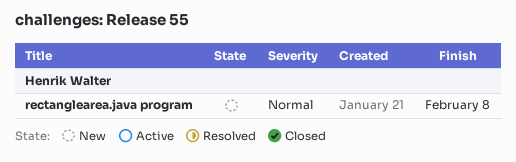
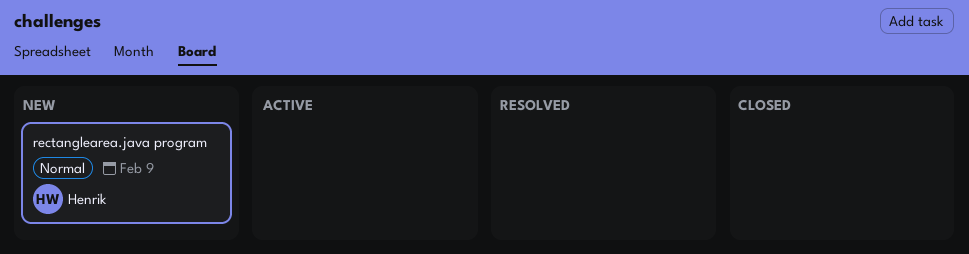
rectanglearea.java program, due: Feb 8 -> Feb 9

